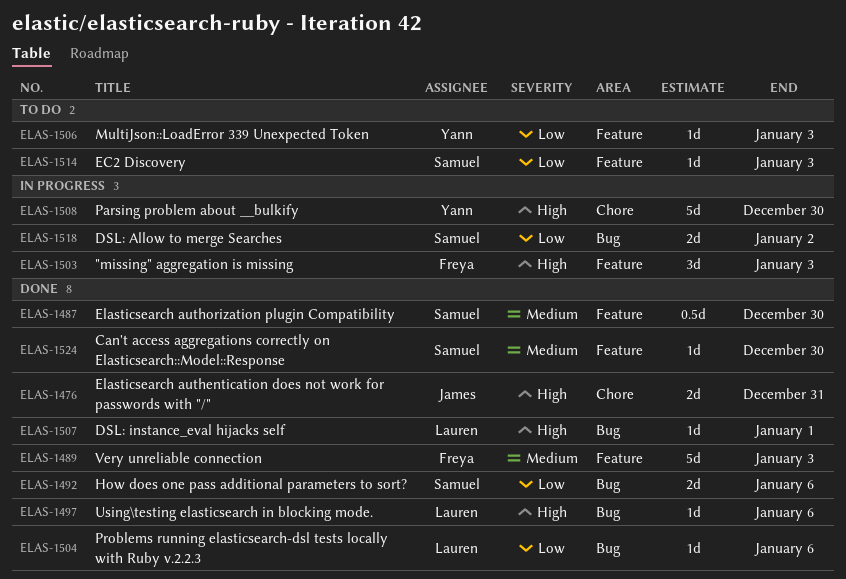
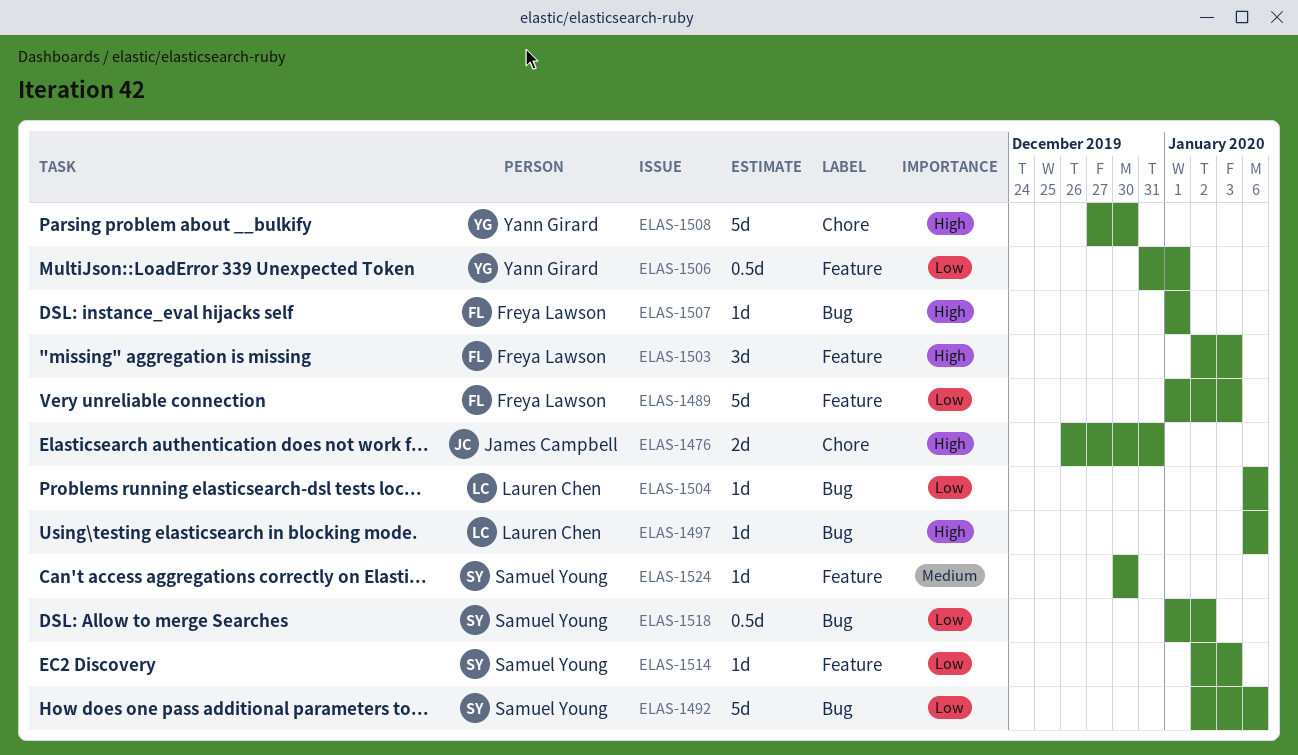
ELAS-1487: present -> none
ELAS-1489, priority: Medium -> Low
ELAS-1492, estimate: 2d -> 5d
ELAS-1506, estimate: 1d -> 0.5d
ELAS-1506, due: Jan 3 -> Jan 1
ELAS-1507, owner: Lauren Chen -> Freya Lawson
ELAS-1518, estimate: 2d -> 0.5d

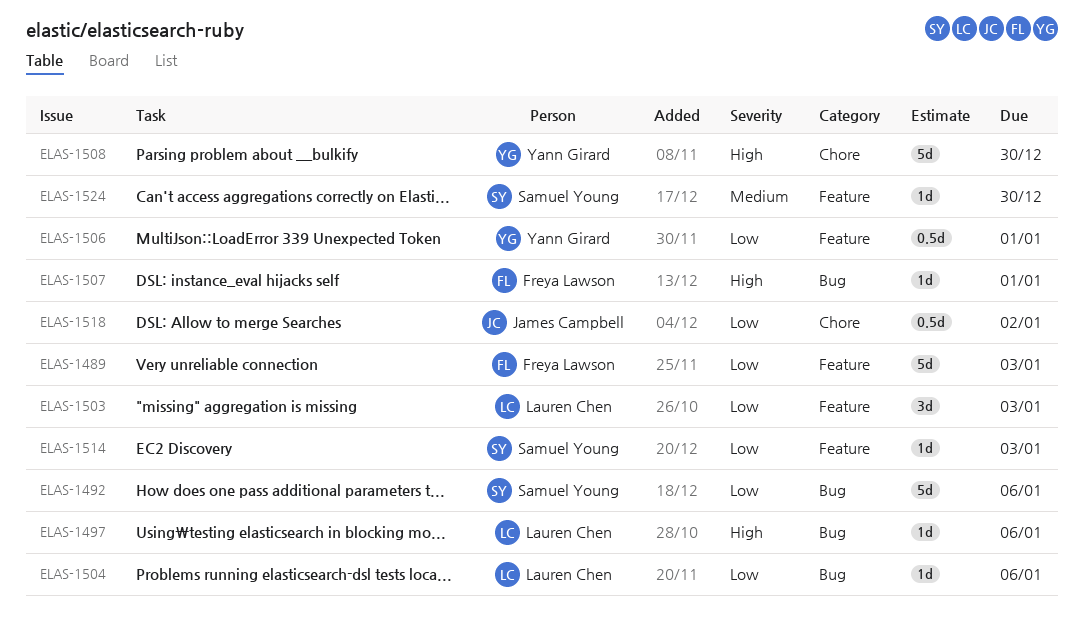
ELAS-1476: present -> none
ELAS-1503, owner: Freya Lawson -> Lauren Chen
ELAS-1503, priority: High -> Low
ELAS-1518, owner: Samuel Young -> James Campbell
ELAS-1518, label: Bug -> Chore

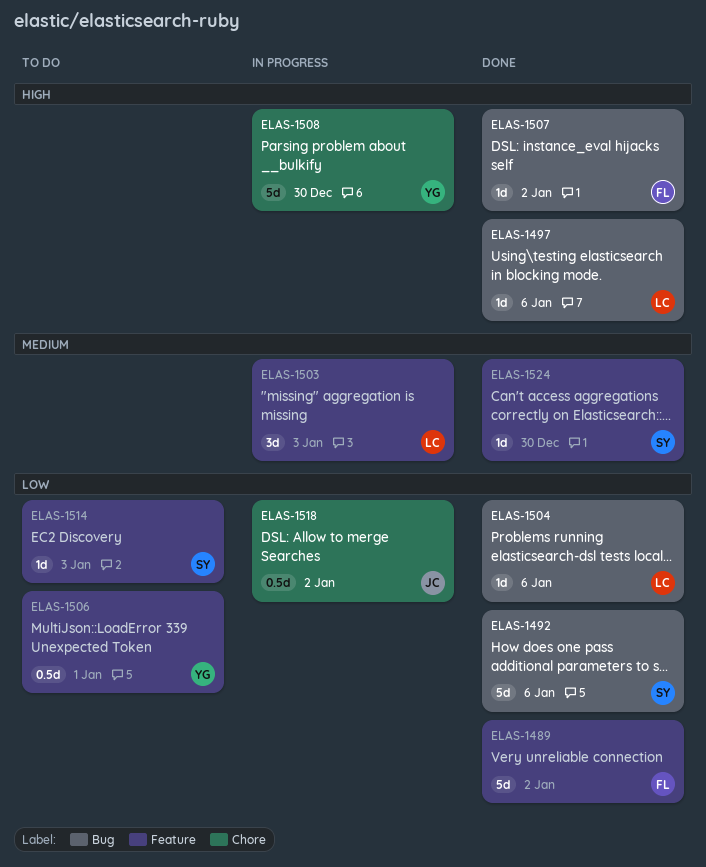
ELAS-1489, due: Jan 3 -> Jan 2
ELAS-1503, priority: Low -> Medium
ELAS-1507, due: Jan 1 -> Jan 2

